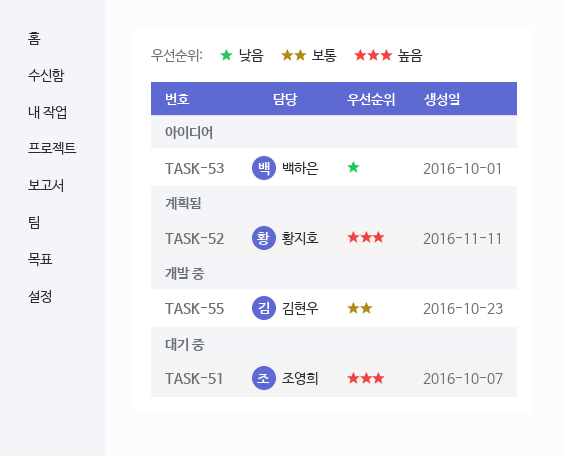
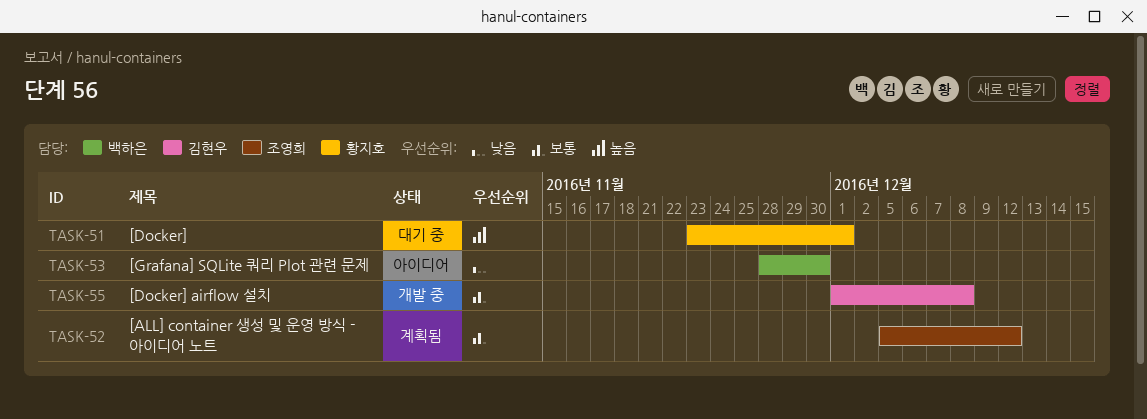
TASK-51, owner: 조영희 -> 황지호
TASK-52, owner: 황지호 -> 조영희
TASK-52, priority: 높음 -> 보통

